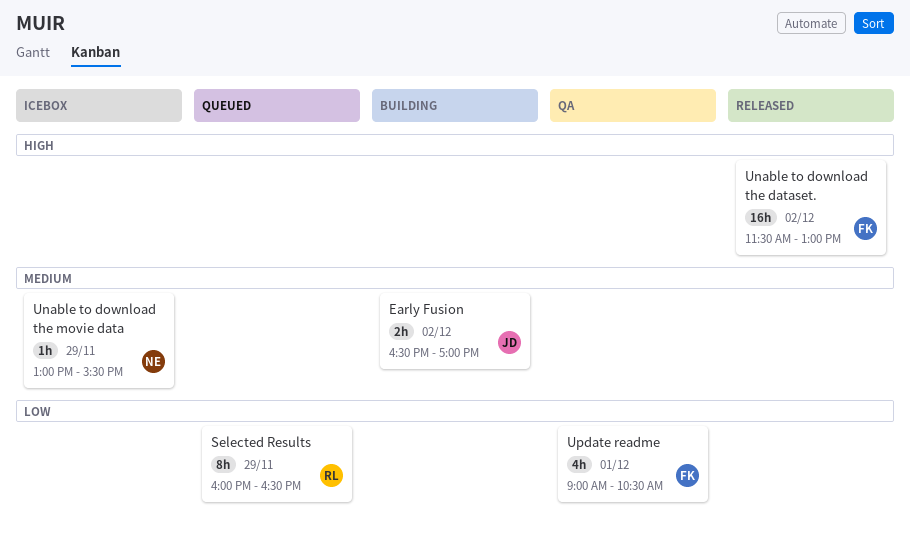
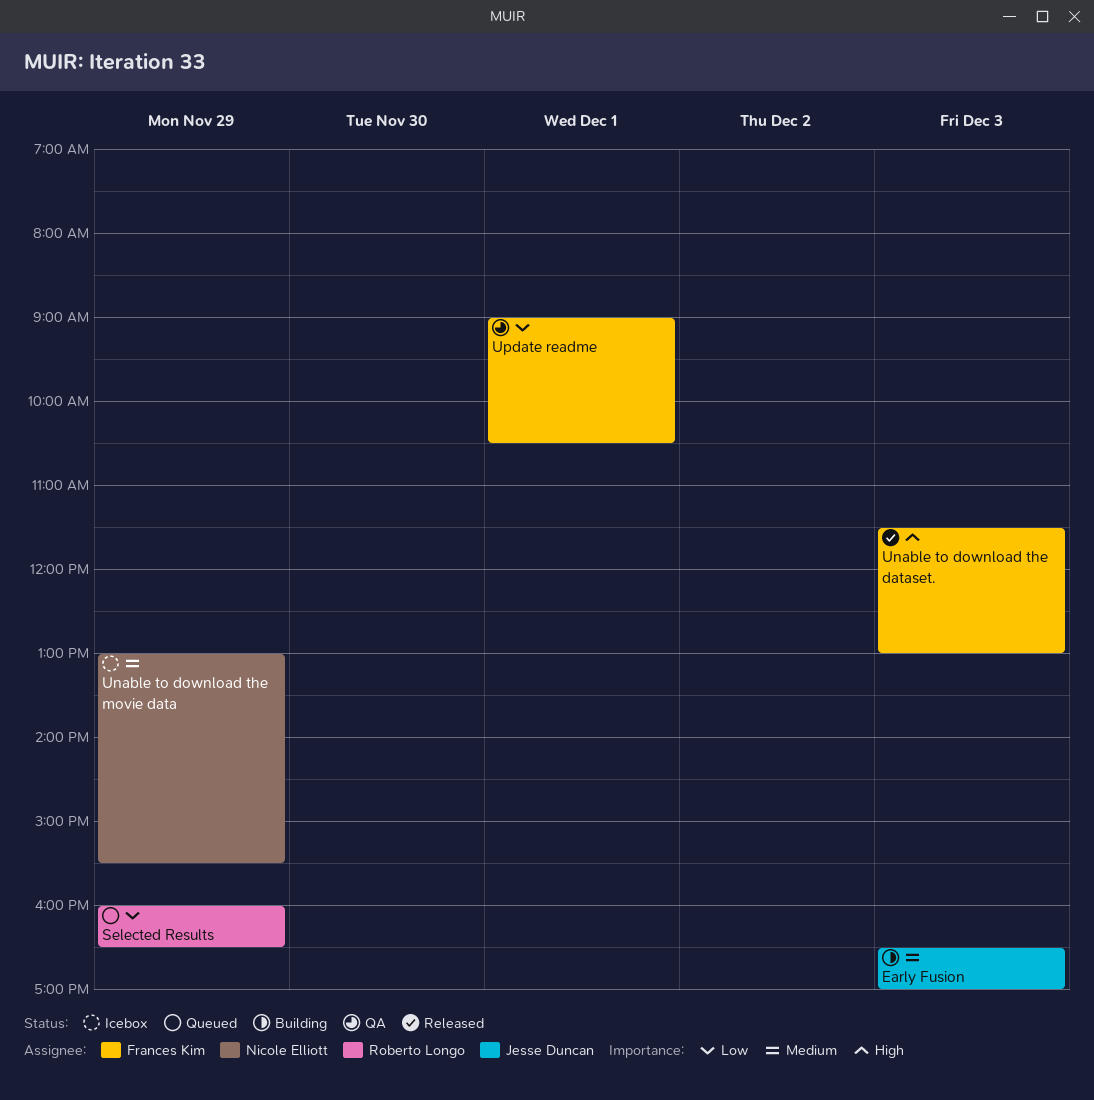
Early Fusion, day: Dec 2 -> Dec 3
Unable to download the dataset., day: Dec 2 -> Dec 3

